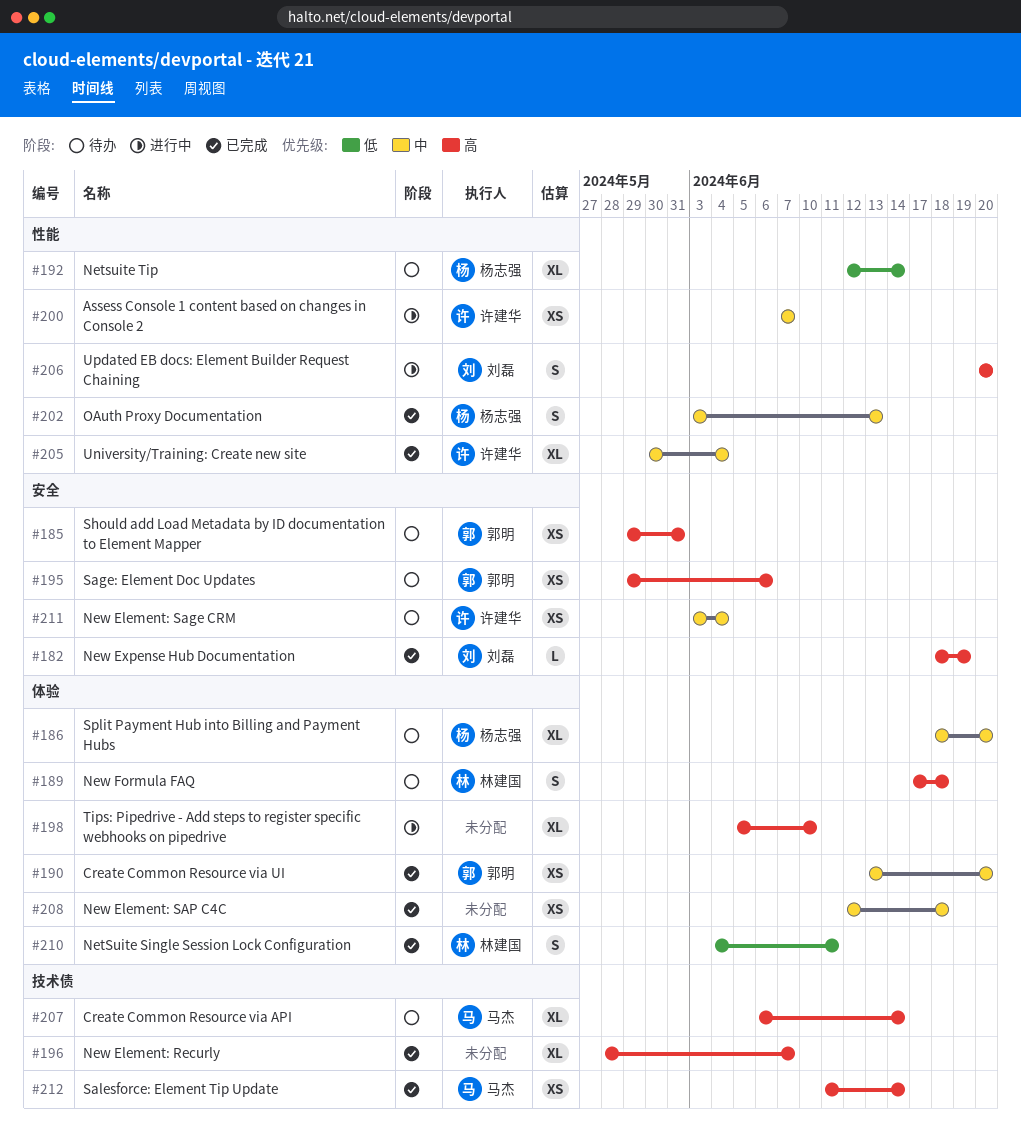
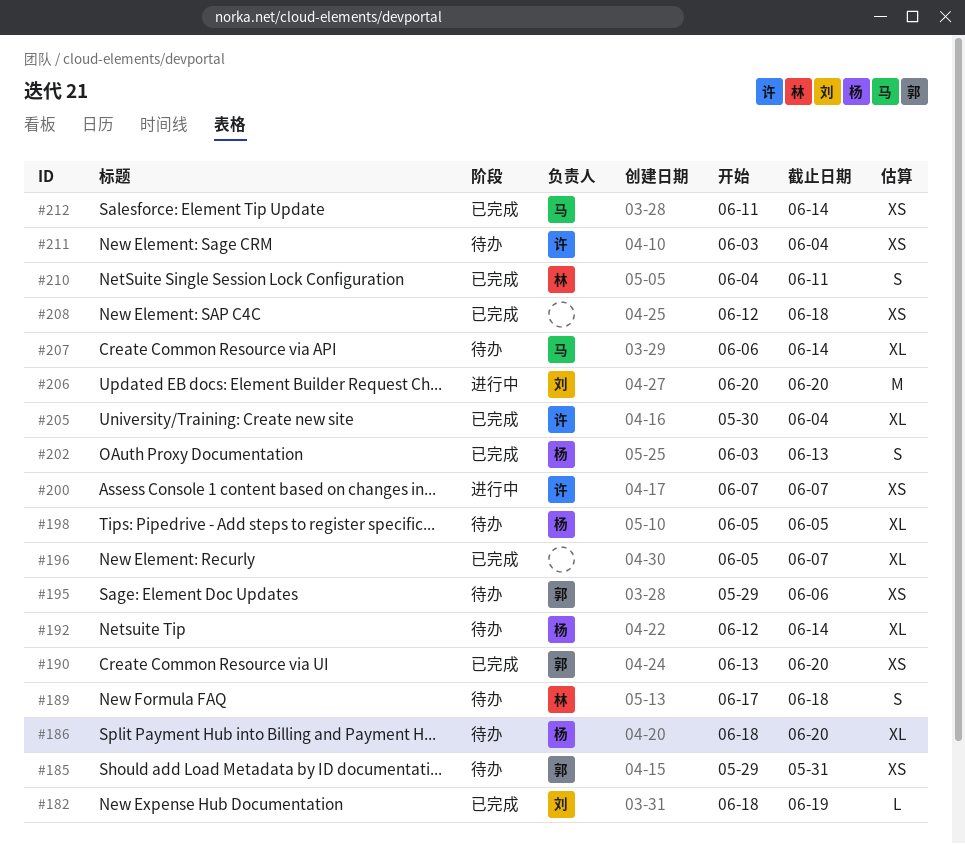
#196, start: May 28 -> Jun 5
#198, status: 进行中 -> 待办
#198, owner: none -> 杨志强
#198, due: Jun 10 -> Jun 5
#206, estimate: S -> M

